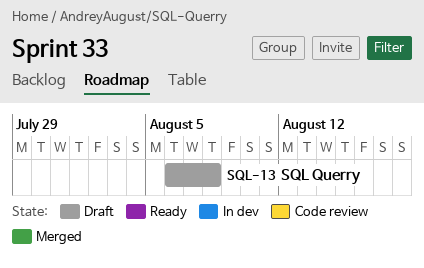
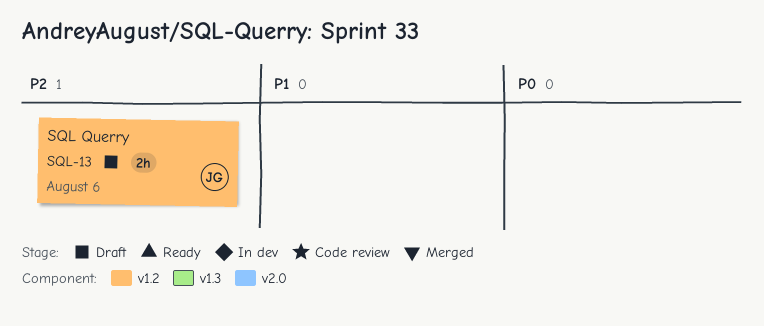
SQL-13, due: Aug 8 -> Aug 6

